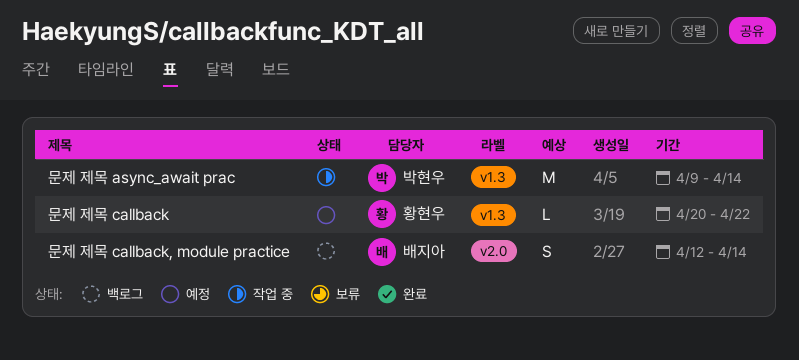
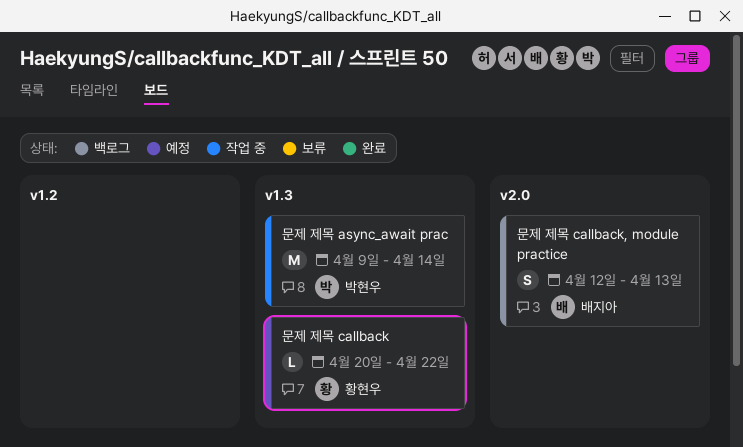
문제 제목 callback, module practice, due: Apr 14 -> Apr 13

